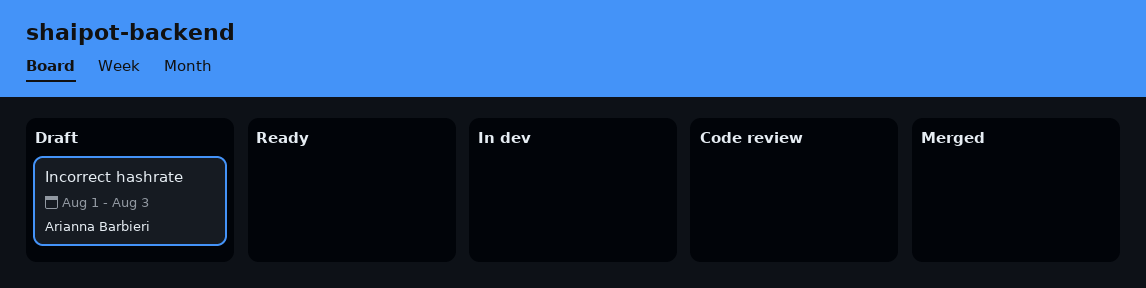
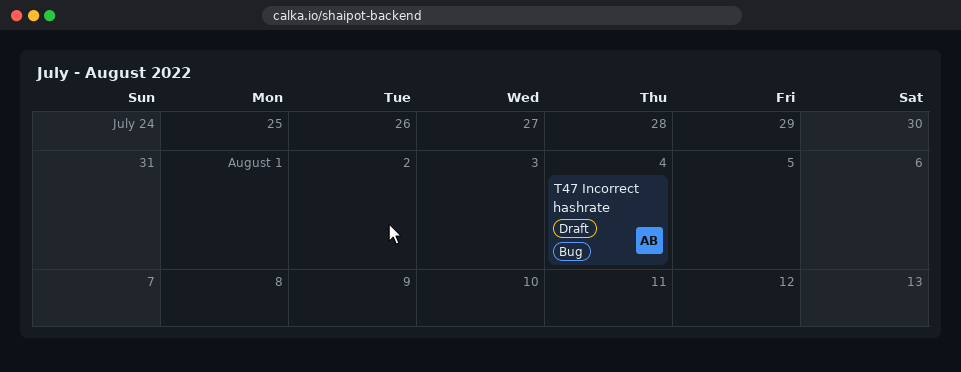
Incorrect hashrate, due: Aug 3 -> Aug 4

